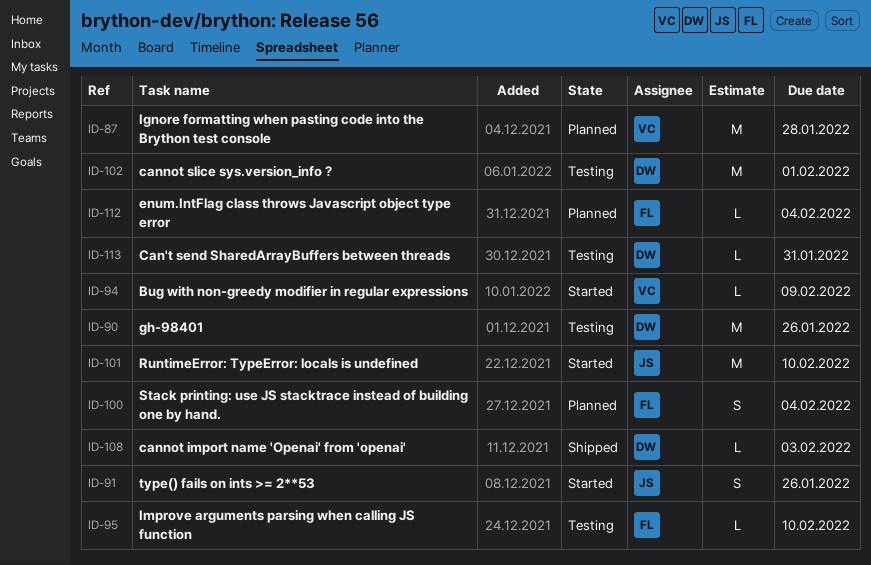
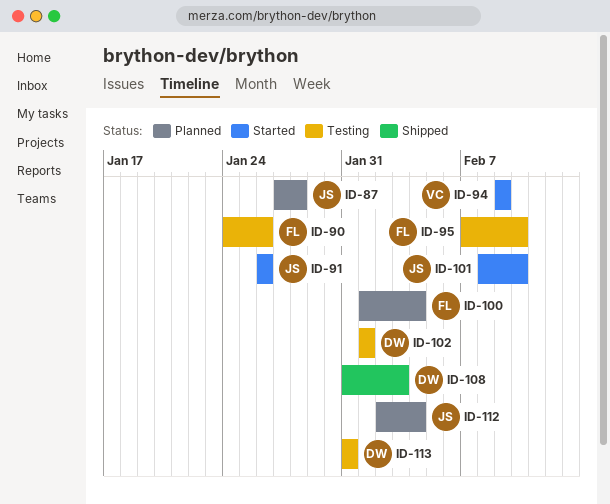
ID-87, owner: VC -> JS
ID-90, owner: DW -> FL
ID-112, owner: FL -> JS

